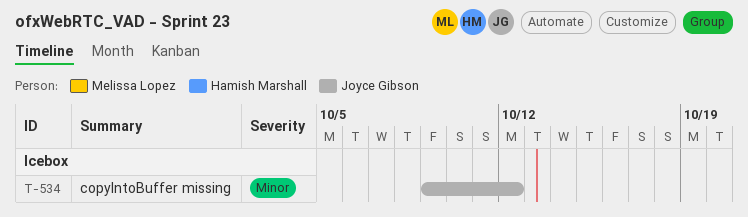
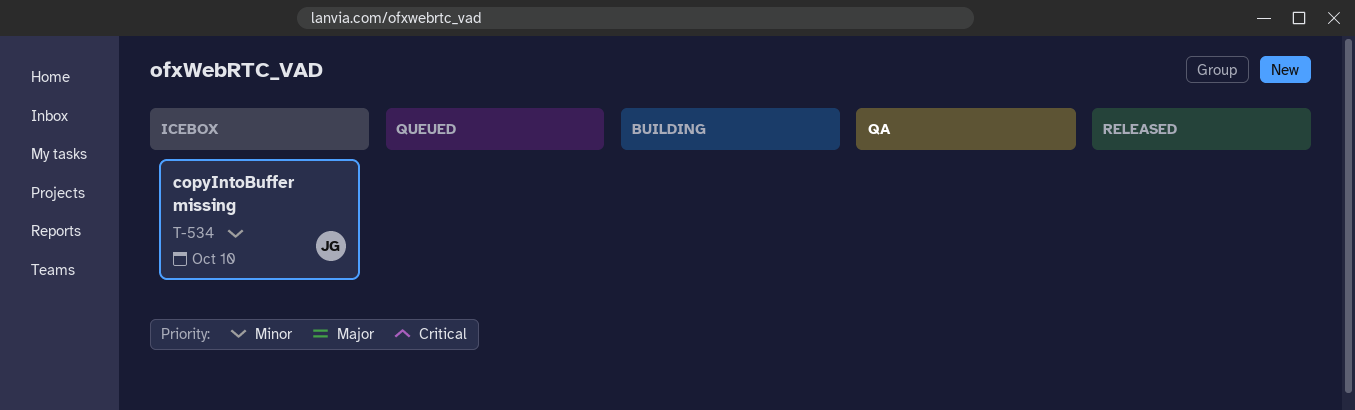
T-534, due: Oct 12 -> Oct 10

